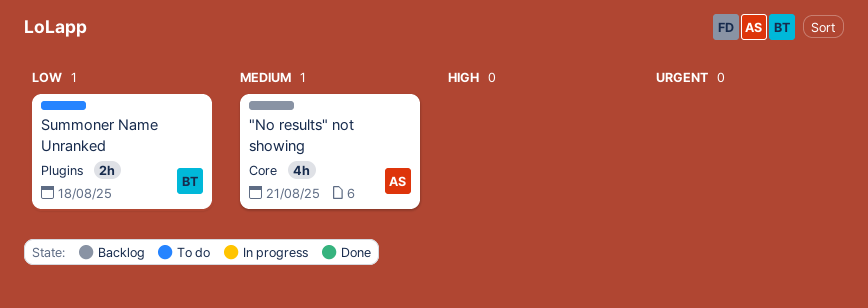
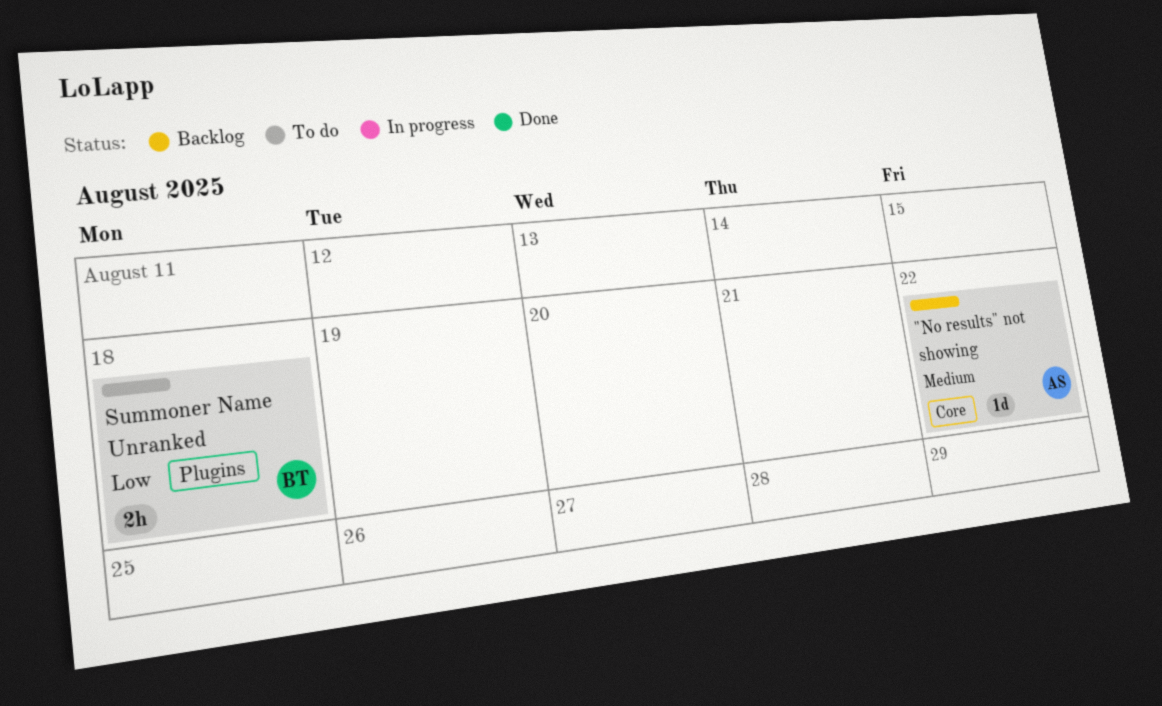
"No results" not showing, estimate: 4h -> 1d
"No results" not showing, due: Aug 21 -> Aug 22

